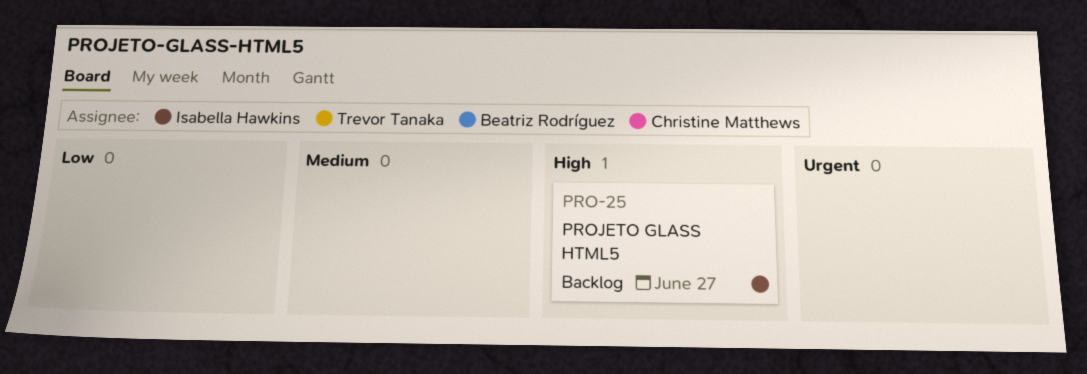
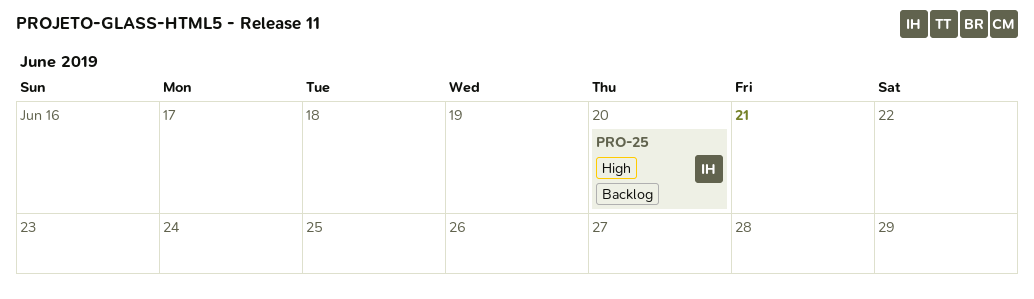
PRO-25, due: Jun 27 -> Jun 20

